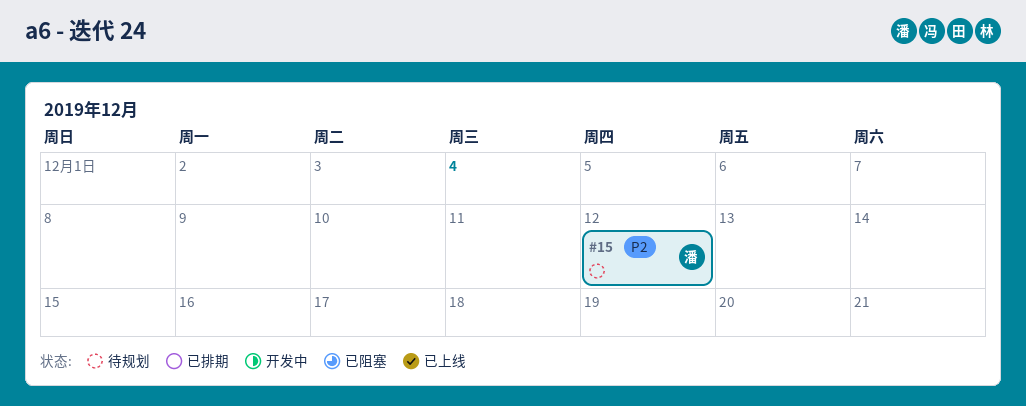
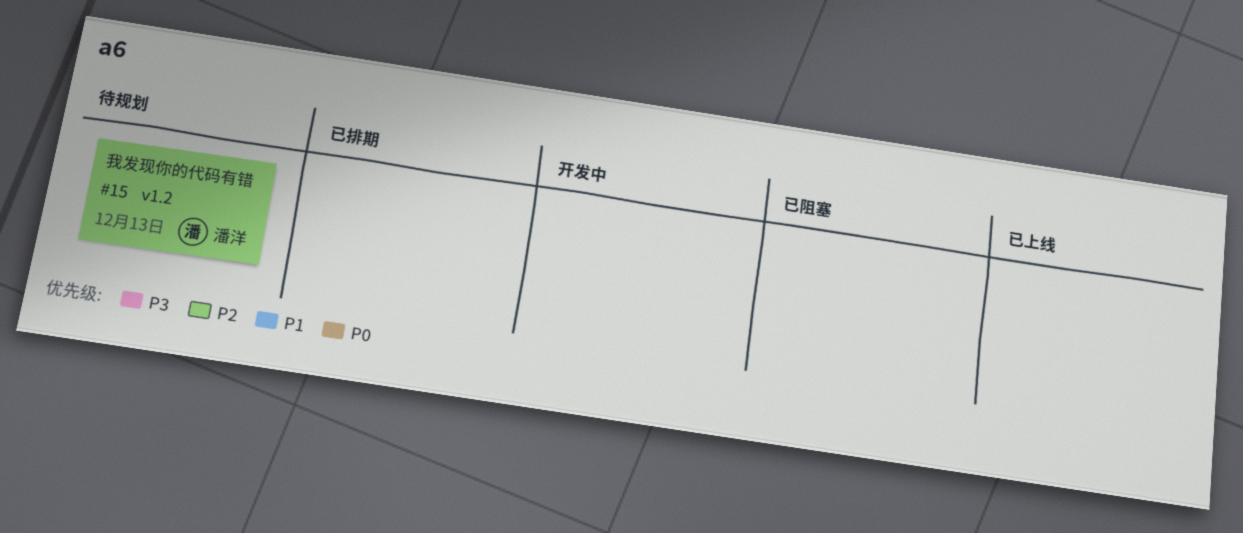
#15, due: Dec 12 -> Dec 13

